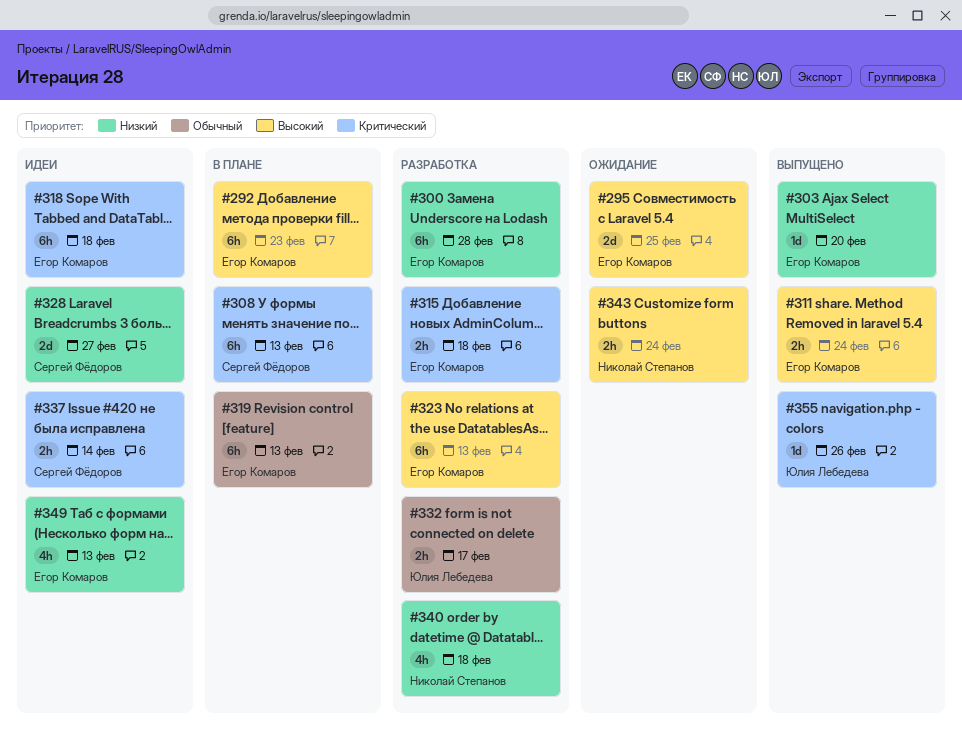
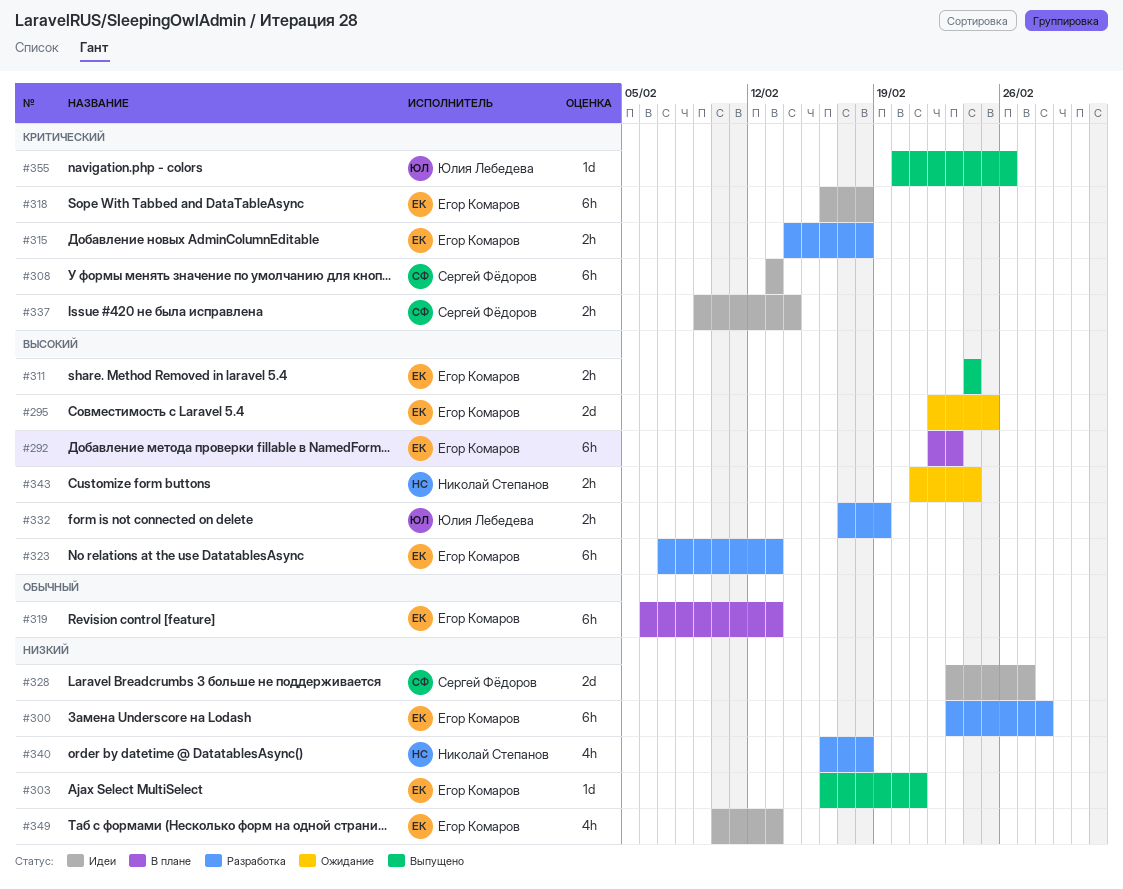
#303, due: Feb 20 -> Feb 21
#308, status: В плане -> Идеи
#332, priority: Обычный -> Высокий
#332, due: Feb 17 -> Feb 19

